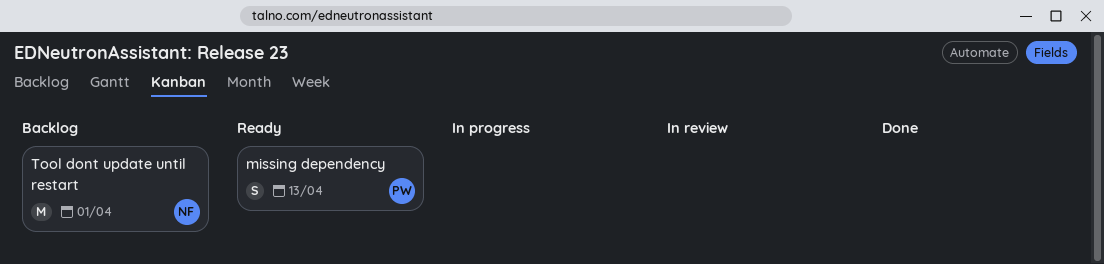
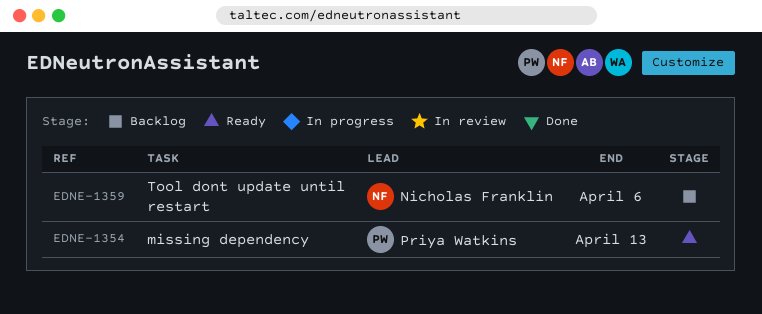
Tool dont update until restart, due: Apr 1 -> Apr 6

